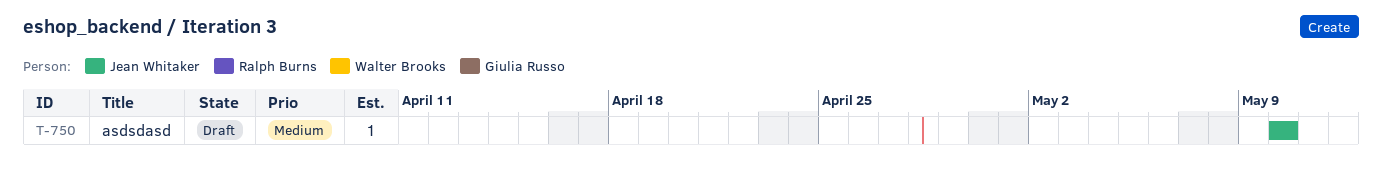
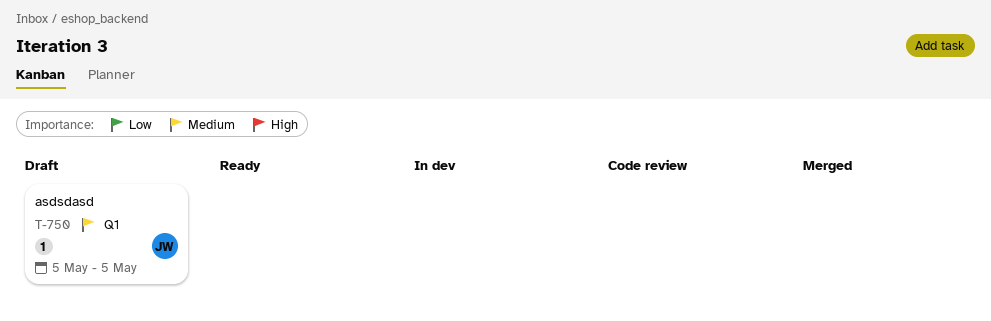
T-750, start: May 10 -> May 5
T-750, due: May 10 -> May 5

